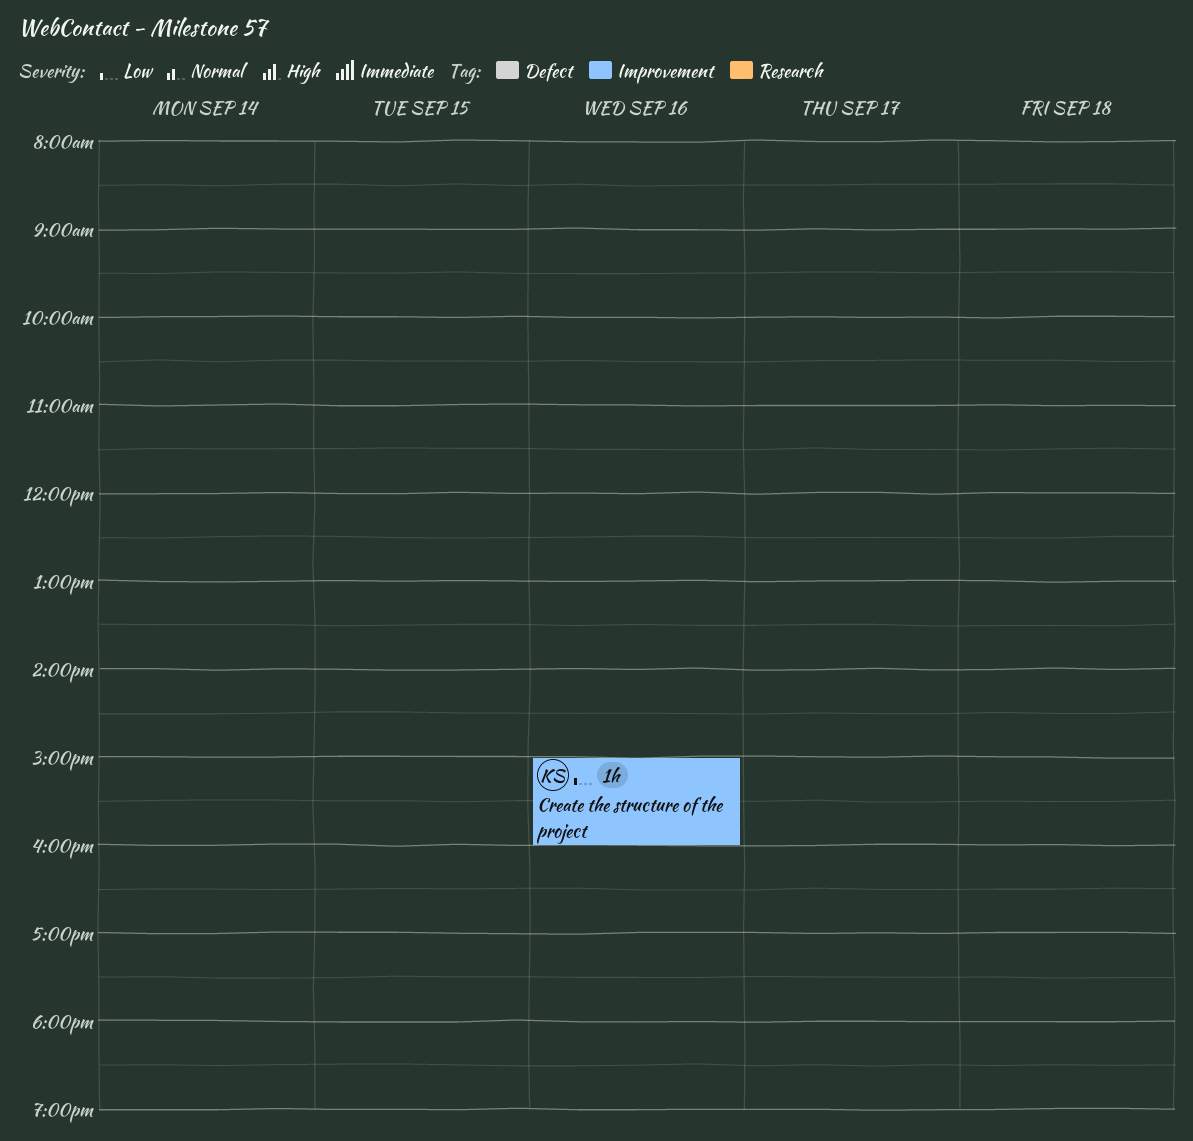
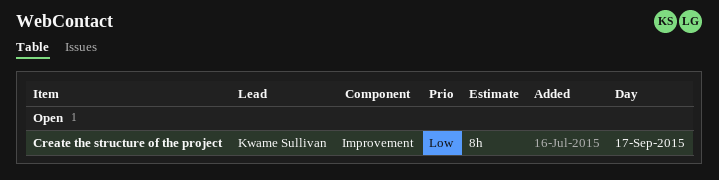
Create the structure of the project, estimate: 1h -> 8h
Create the structure of the project, day: Sep 16 -> Sep 17

